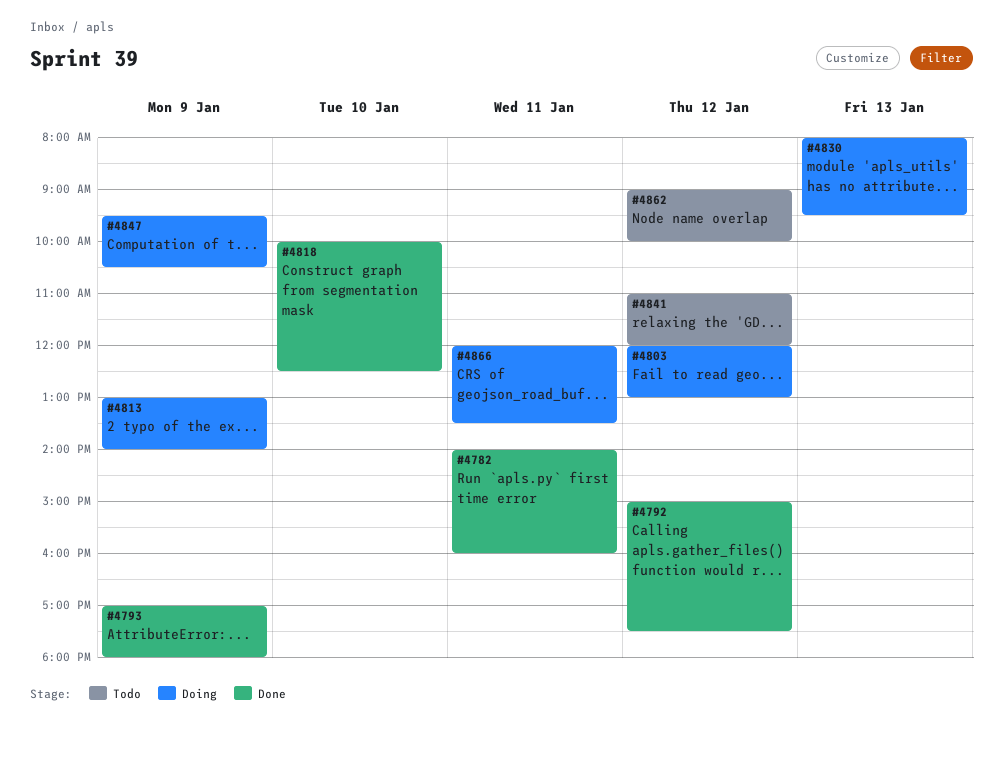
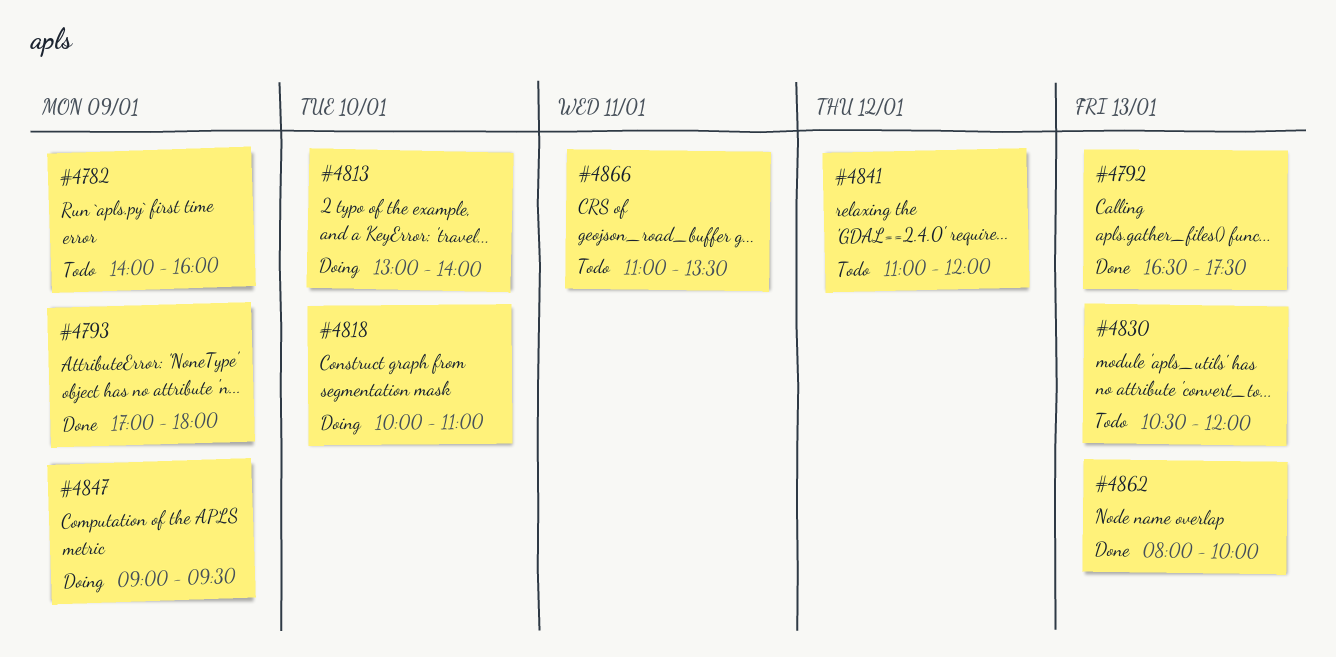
#4782, status: Done -> Todo
#4782, day: Jan 11 -> Jan 9
#4792, day: Jan 12 -> Jan 13
#4792, begins: 15:00 -> 16:30
#4803: present -> none
#4813, day: Jan 9 -> Jan 10
#4818, status: Done -> Doing
#4818, ends: 12:30 -> 11:00
#4830, status: Doing -> Todo
#4830, begins: 08:00 -> 10:30
#4830, ends: 09:30 -> 12:00
#4847, begins: 09:30 -> 09:00
#4847, ends: 10:30 -> 09:30
#4862, status: Todo -> Done
#4862, day: Jan 12 -> Jan 13
#4862, begins: 09:00 -> 08:00
#4866, status: Doing -> Todo
#4866, begins: 12:00 -> 11:00

